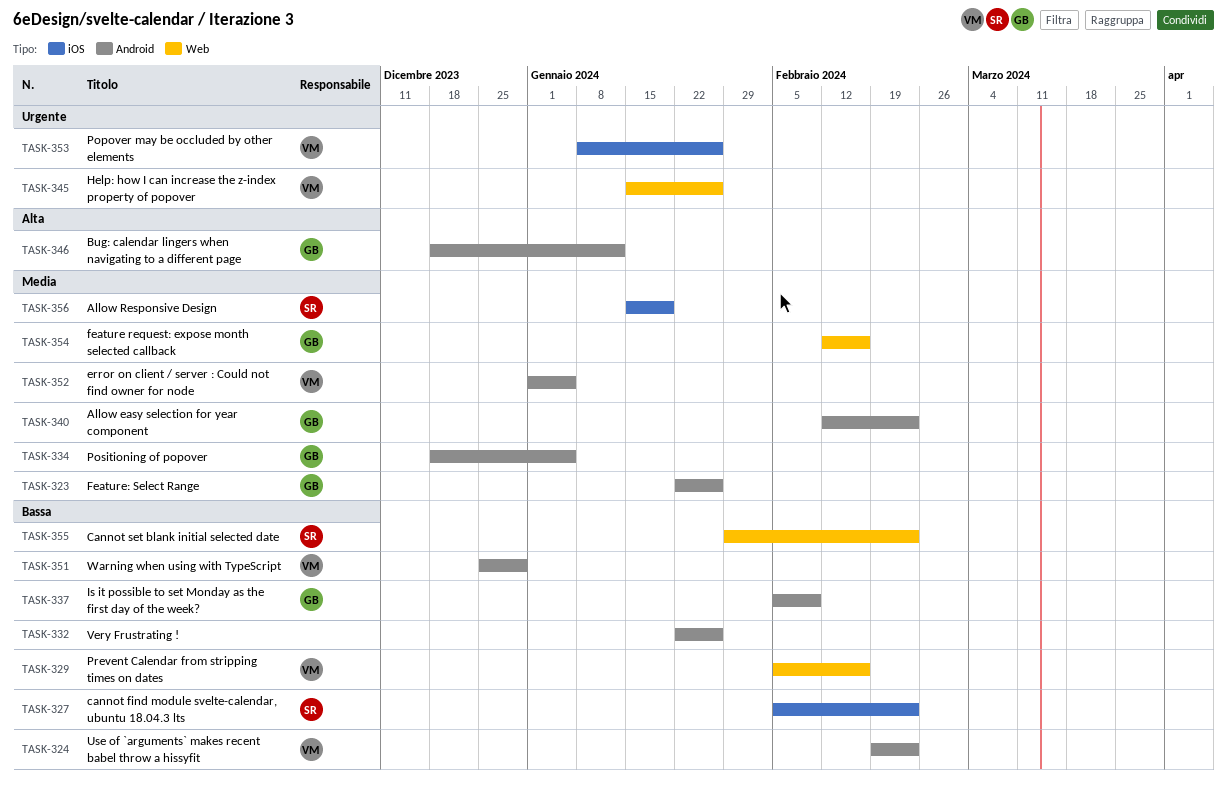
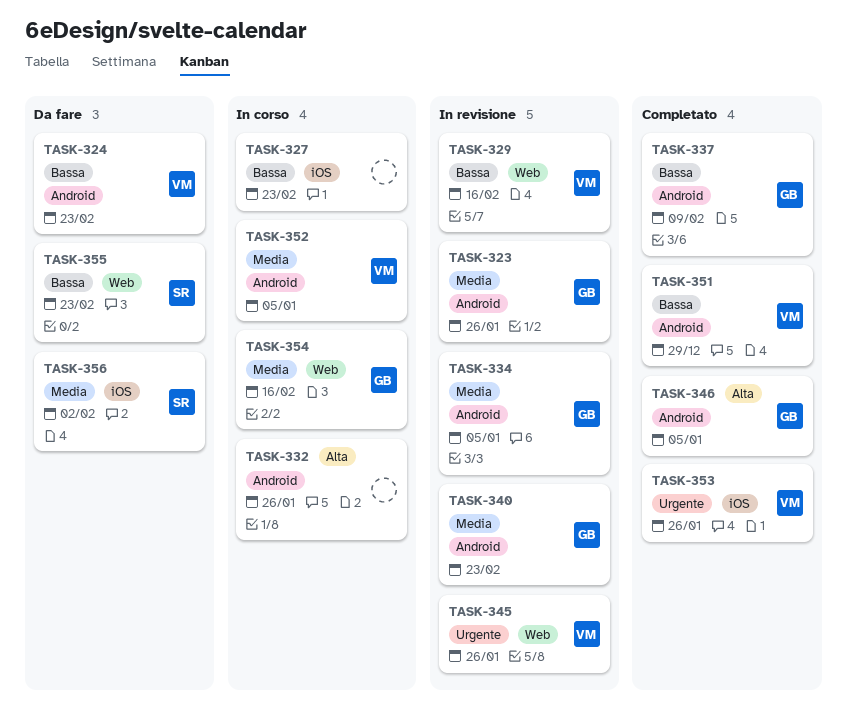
TASK-327, owner: SR -> none
TASK-332, priority: Bassa -> Alta
TASK-346, due: Jan 12 -> Jan 5
TASK-356, due: Jan 19 -> Feb 2

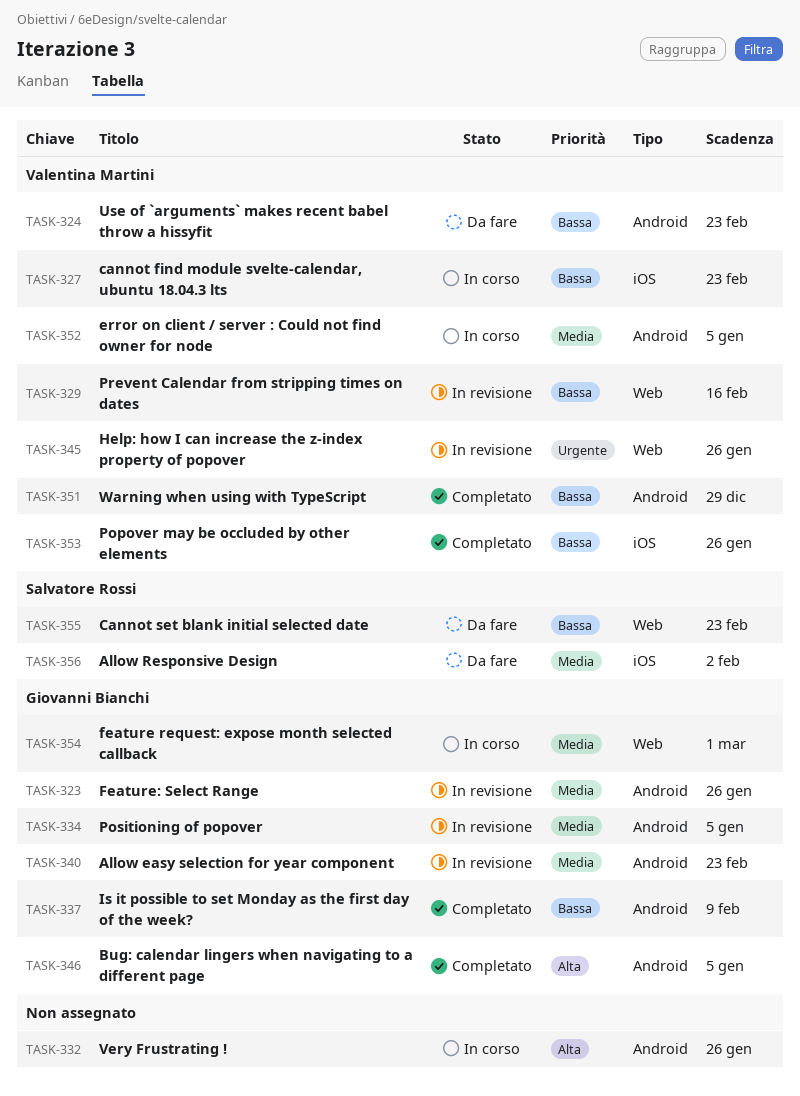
TASK-327, owner: none -> Valentina Martini
TASK-353, priority: Urgente -> Bassa
TASK-354, due: Feb 16 -> Mar 1

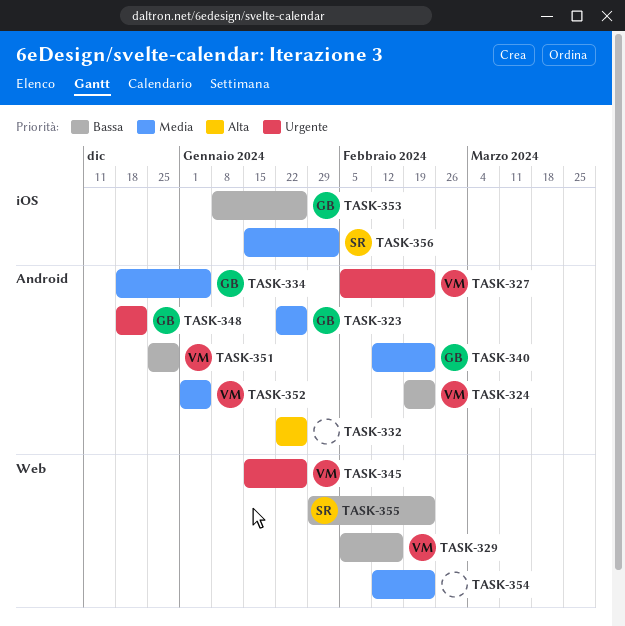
TASK-327, priority: Bassa -> Urgente
TASK-327, label: iOS -> Android
TASK-337: present -> none
TASK-346: present -> none
TASK-348: none -> present
TASK-353, owner: Valentina Martini -> Giovanni Bianchi
TASK-354, owner: Giovanni Bianchi -> none
TASK-354, due: Mar 1 -> Feb 23

